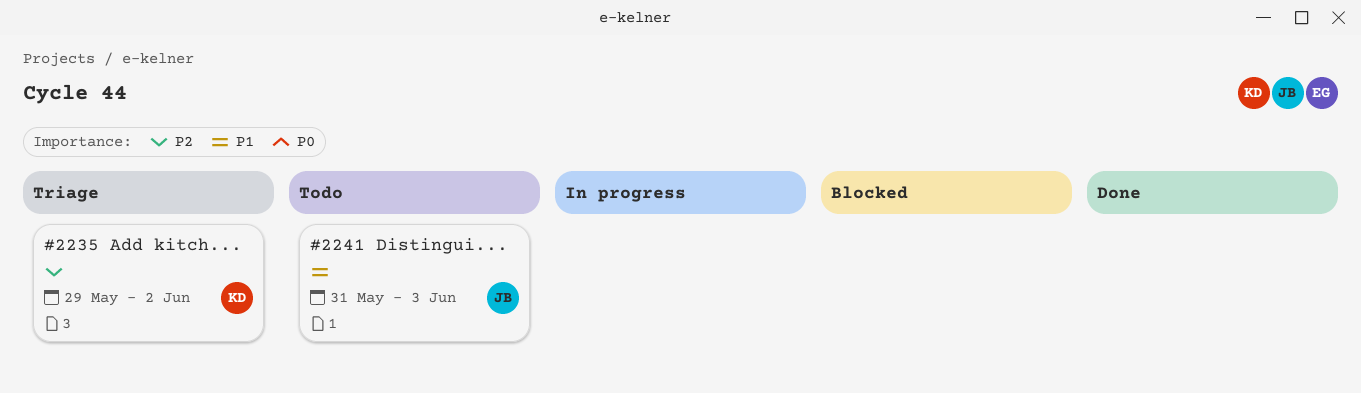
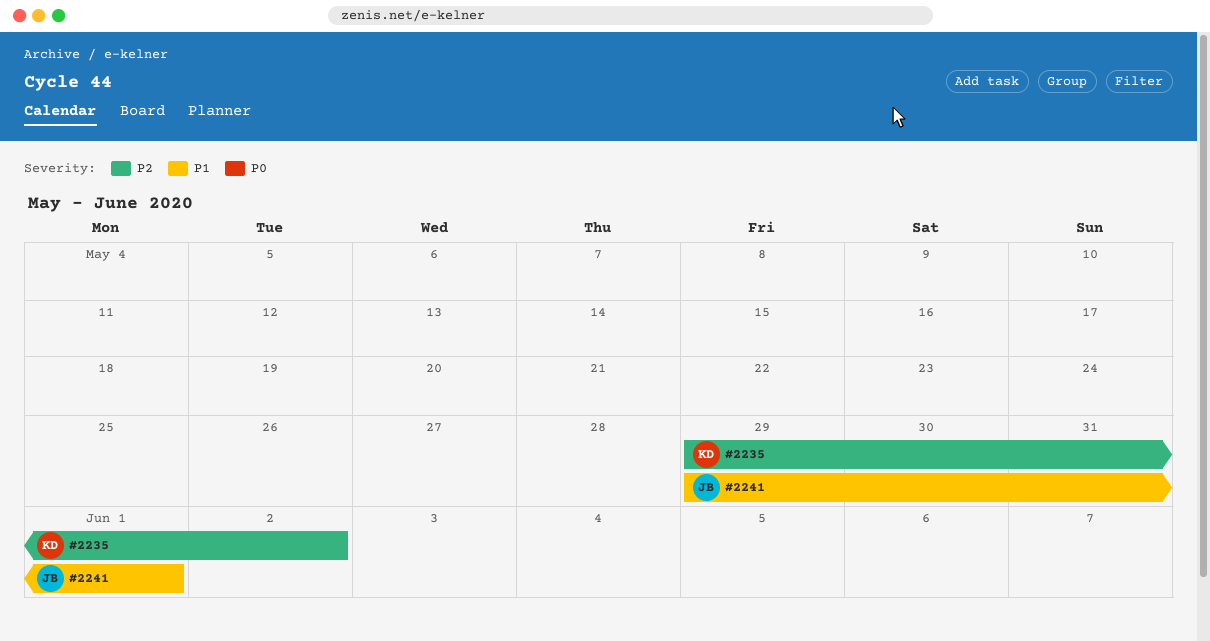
#2241, start: May 31 -> May 29
#2241, due: Jun 3 -> Jun 1

